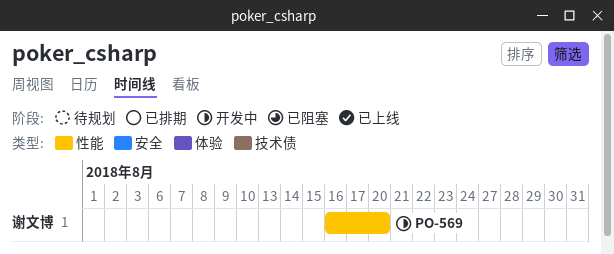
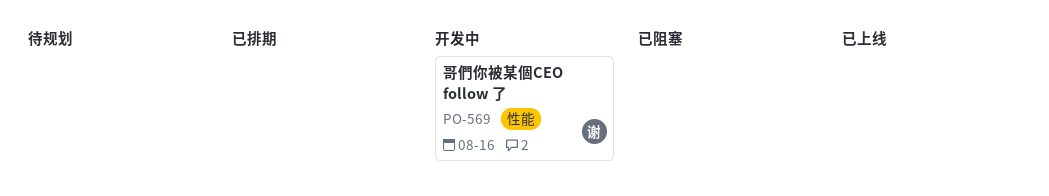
PO-569, due: Aug 20 -> Aug 16

